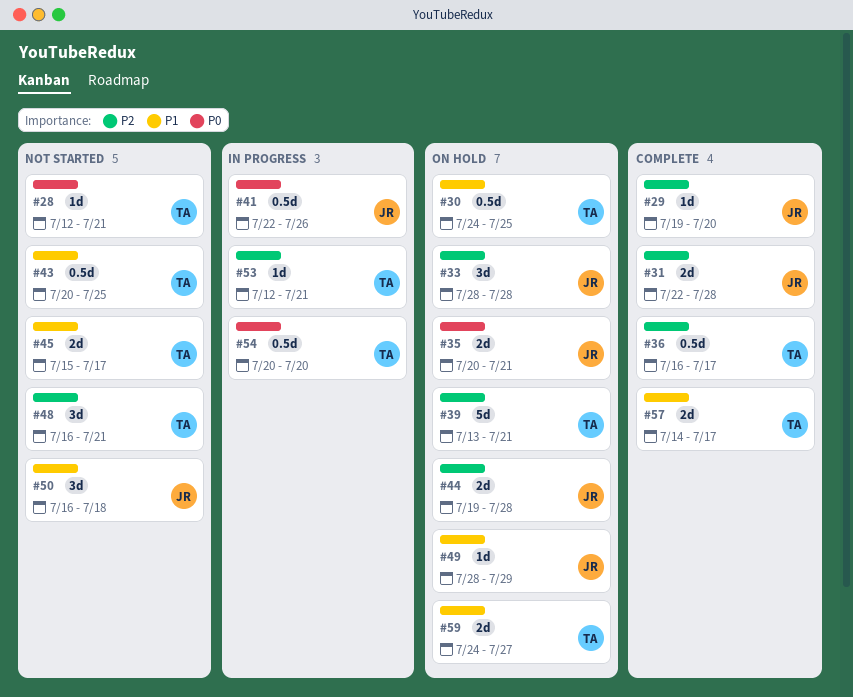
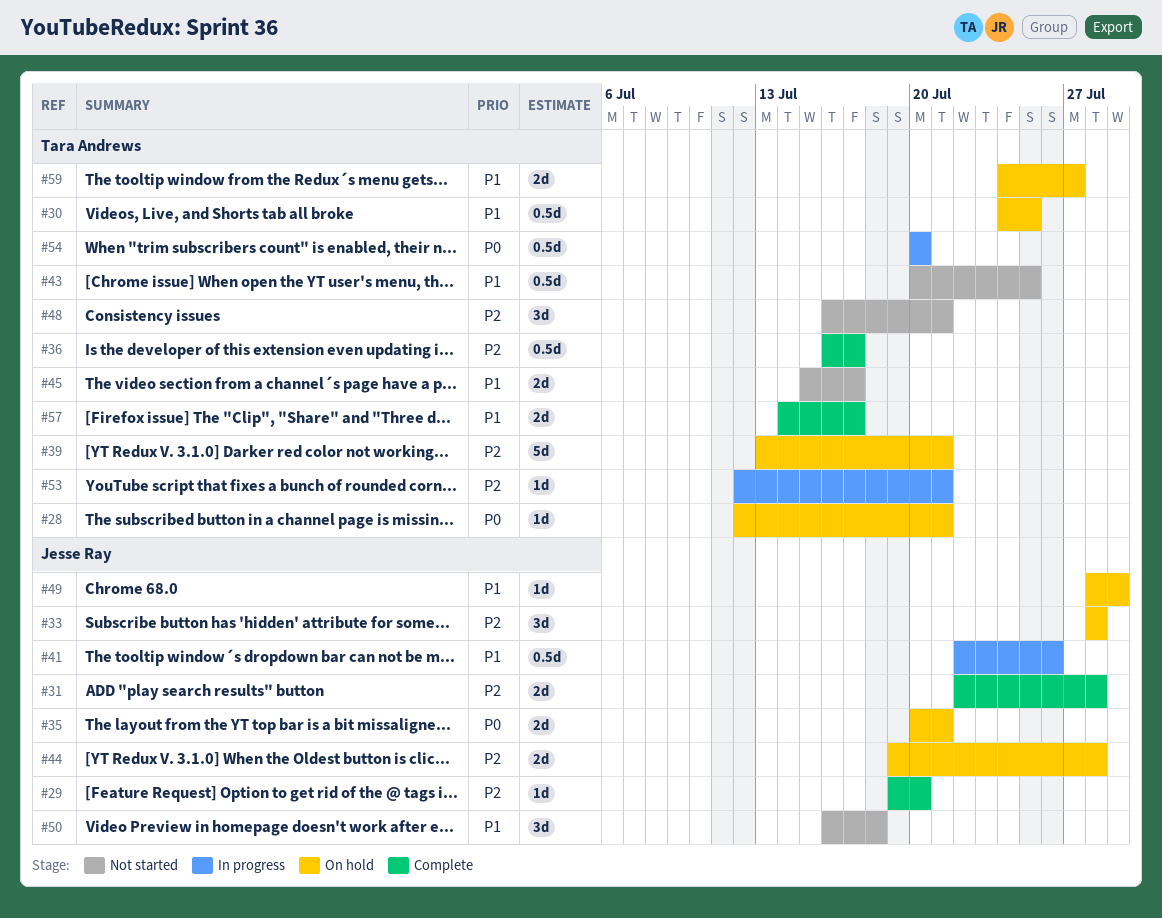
#28, status: Not started -> On hold
#41, priority: P0 -> P1

